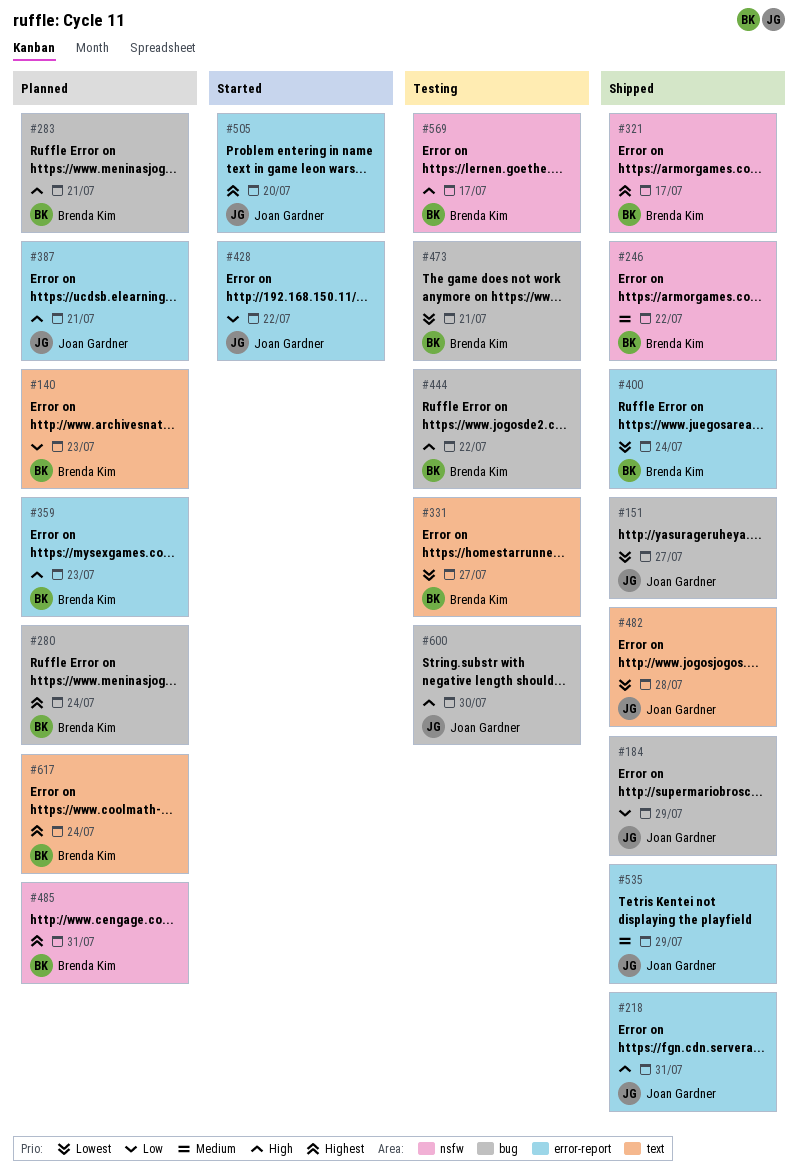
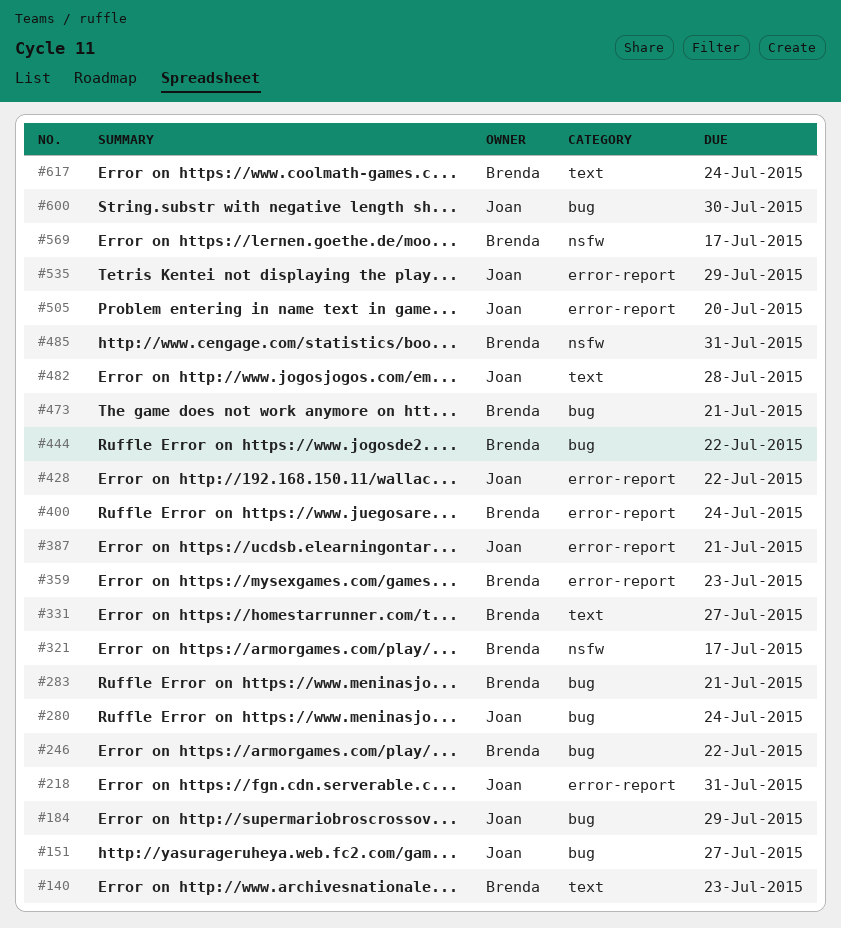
#246, label: nsfw -> bug
#280, owner: Brenda Kim -> Joan Gardner

